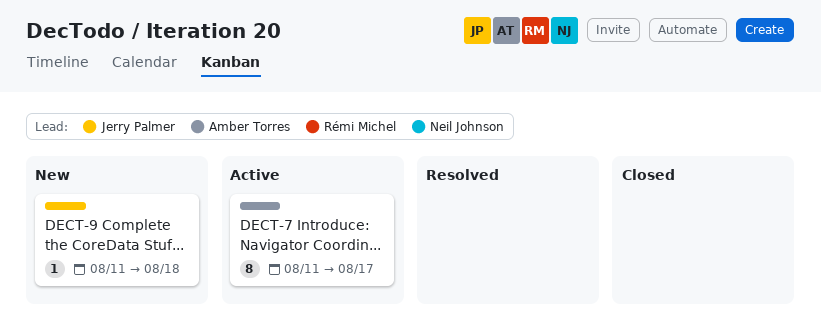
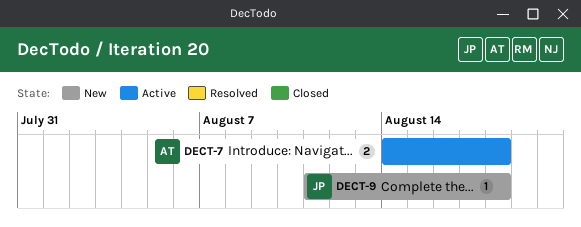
DECT-7, estimate: 8 -> 2
DECT-7, start: Aug 11 -> Aug 14
DECT-7, due: Aug 17 -> Aug 18

